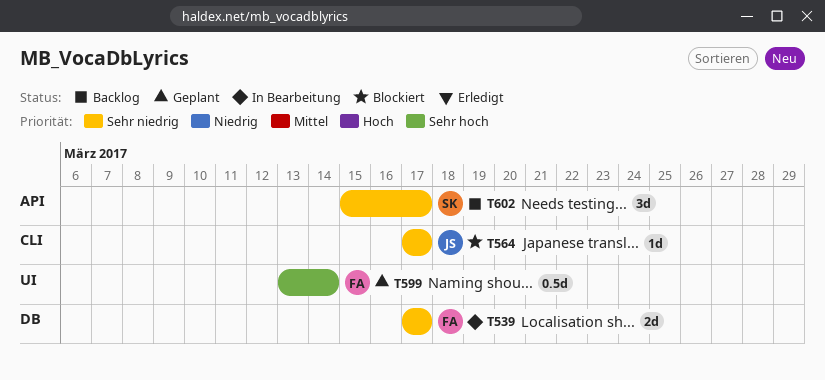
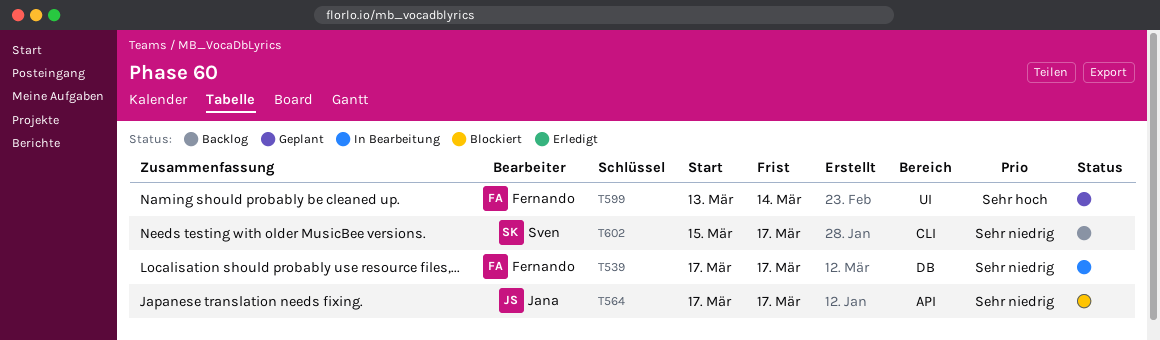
T564, label: CLI -> API
T602, label: API -> CLI

